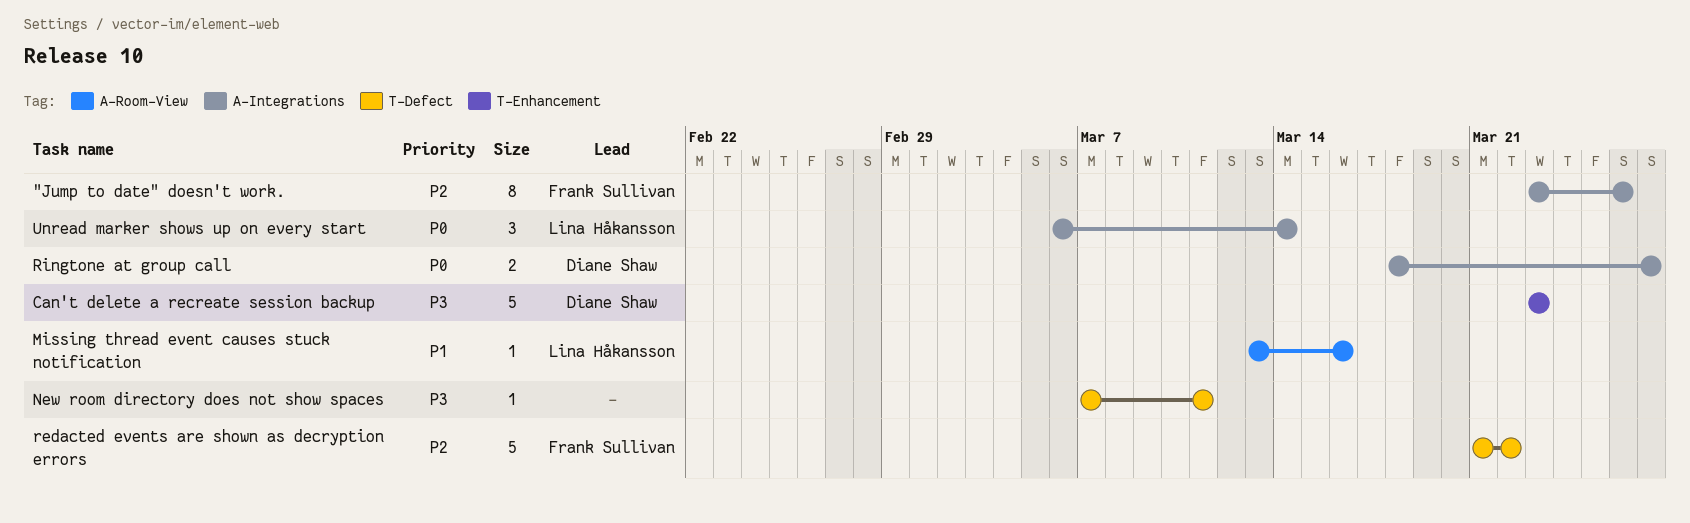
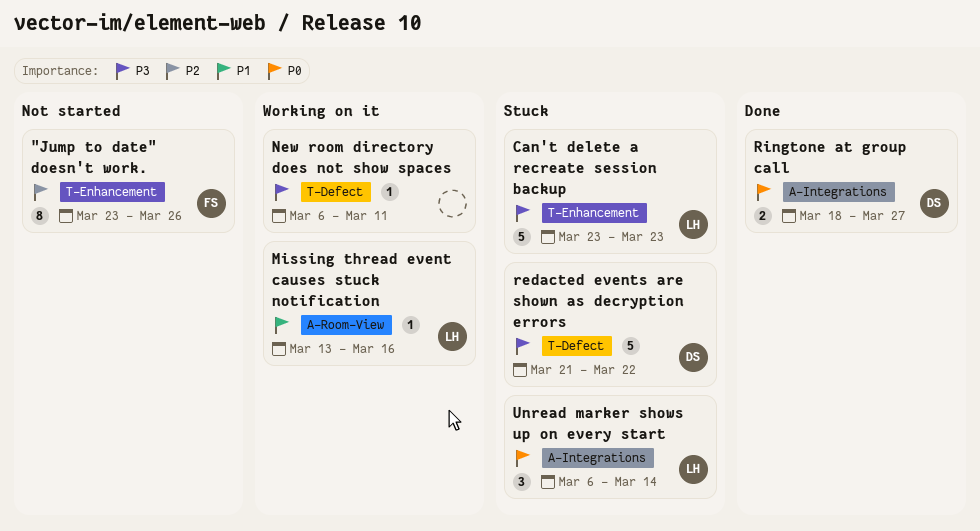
"Jump to date" doesn't work., label: A-Integrations -> T-Enhancement
Can't delete a recreate session backup, owner: Diane Shaw -> Lina Håkansson
New room directory does not show spaces, start: Mar 7 -> Mar 6
redacted events are shown as decryption errors, owner: Frank Sullivan -> Diane Shaw
redacted events are shown as decryption errors, priority: P2 -> P3

